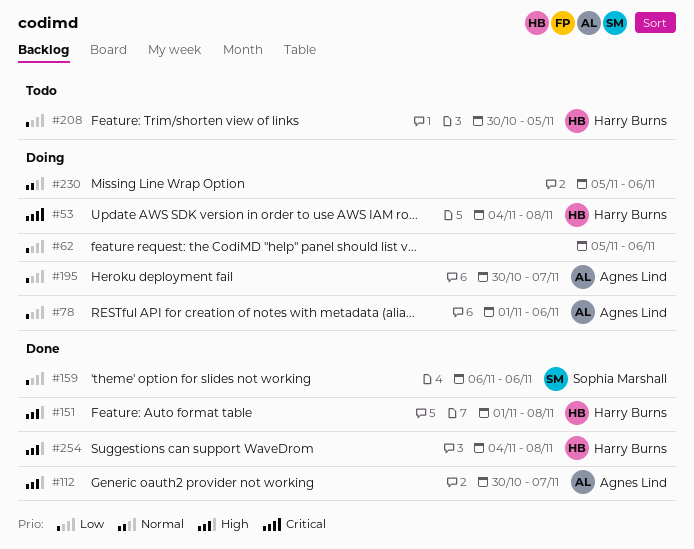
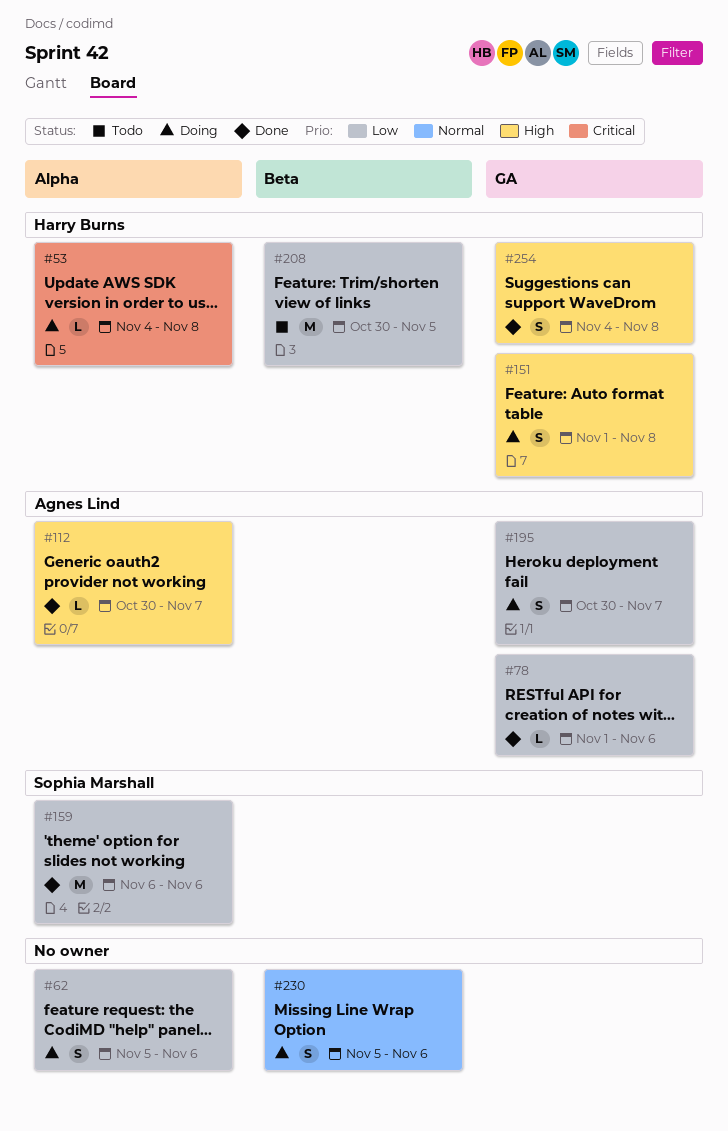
#78, status: Doing -> Done
#151, status: Done -> Doing

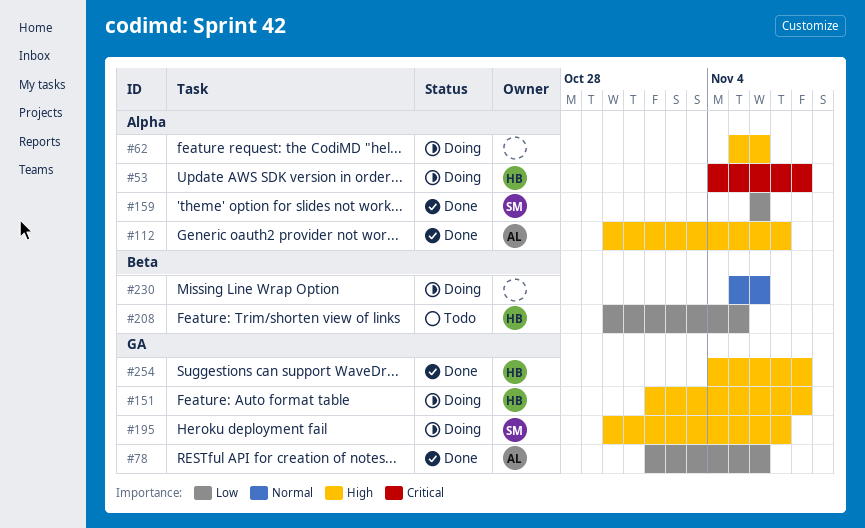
#62, priority: Low -> High
#195, owner: Agnes Lind -> Sophia Marshall
#195, priority: Low -> High

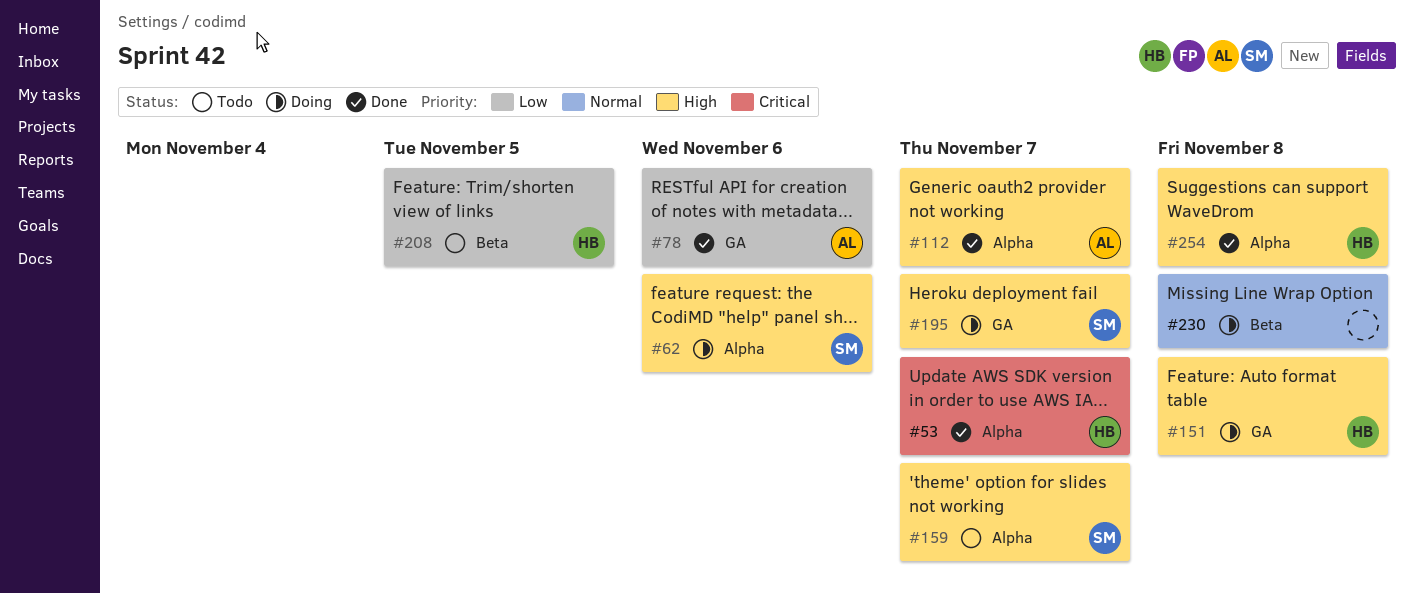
#53, status: Doing -> Done
#53, due: Nov 8 -> Nov 7
#62, owner: none -> SM
#159, status: Done -> Todo
#159, priority: Low -> High
#159, due: Nov 6 -> Nov 7
#230, due: Nov 6 -> Nov 8
#254, label: GA -> Alpha

